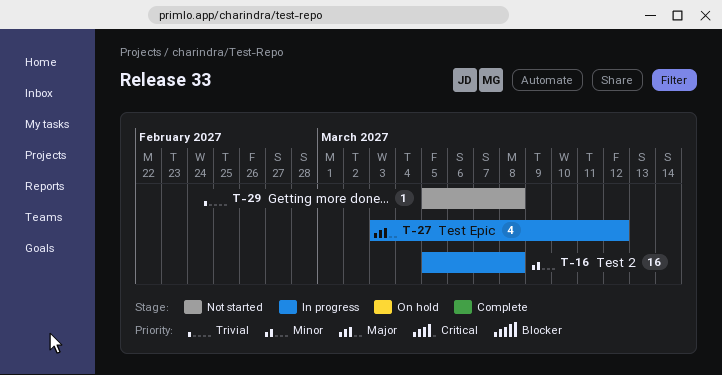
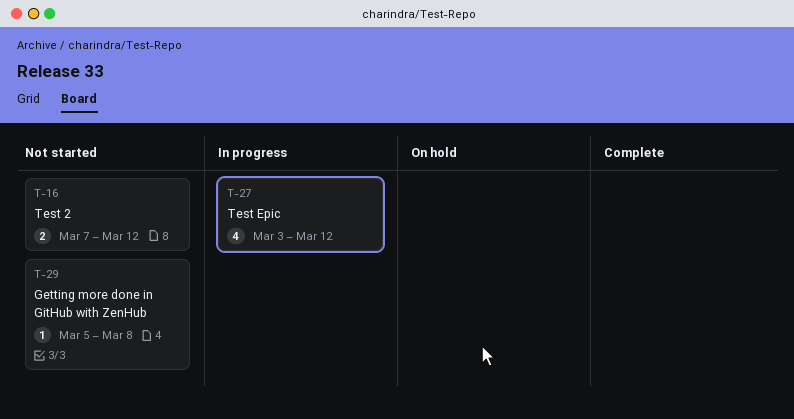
T-16, status: In progress -> Not started
T-16, estimate: 16 -> 2
T-16, start: Mar 5 -> Mar 7
T-16, due: Mar 8 -> Mar 12

